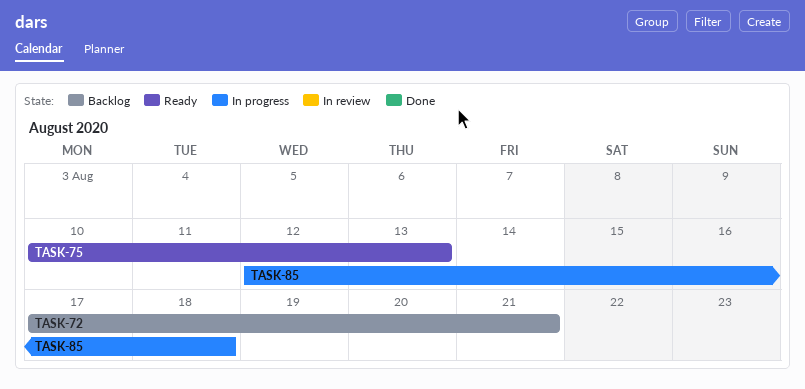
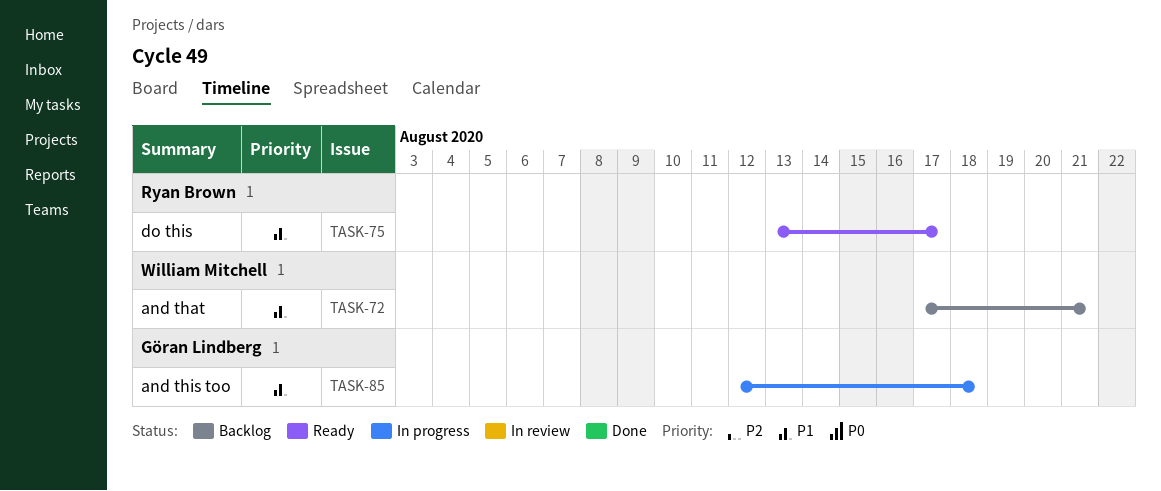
TASK-75, start: Aug 10 -> Aug 13
TASK-75, due: Aug 13 -> Aug 17

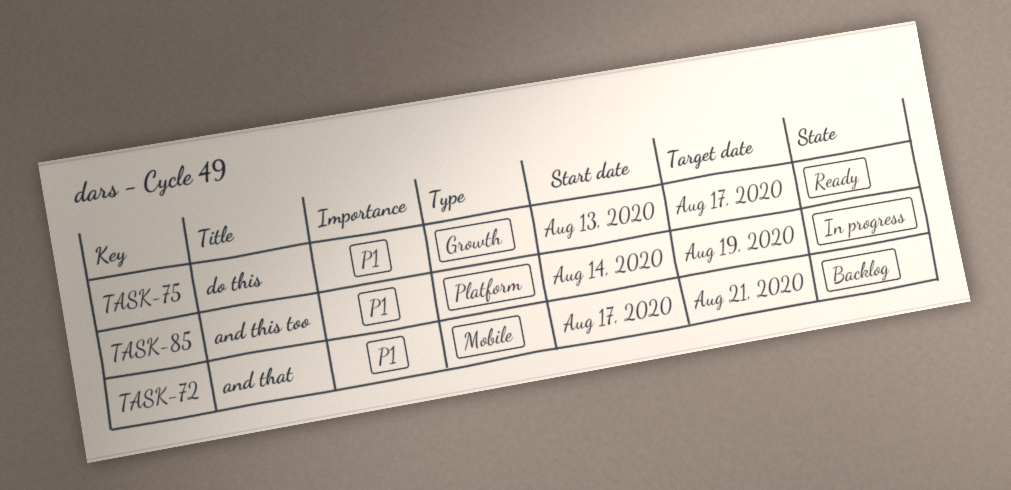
TASK-85, start: Aug 12 -> Aug 14
TASK-85, due: Aug 18 -> Aug 19

